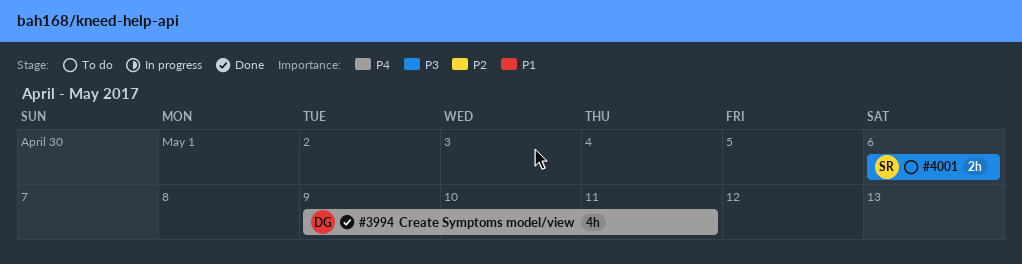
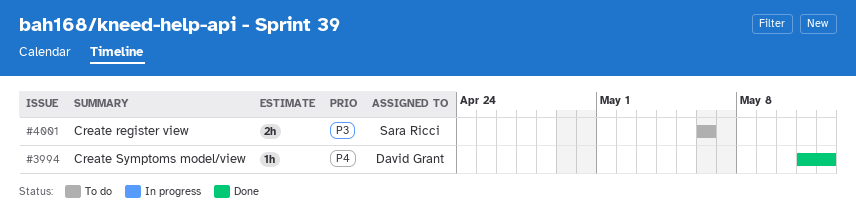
#3994, estimate: 4h -> 1h
#3994, start: May 9 -> May 11
#3994, due: May 11 -> May 12

